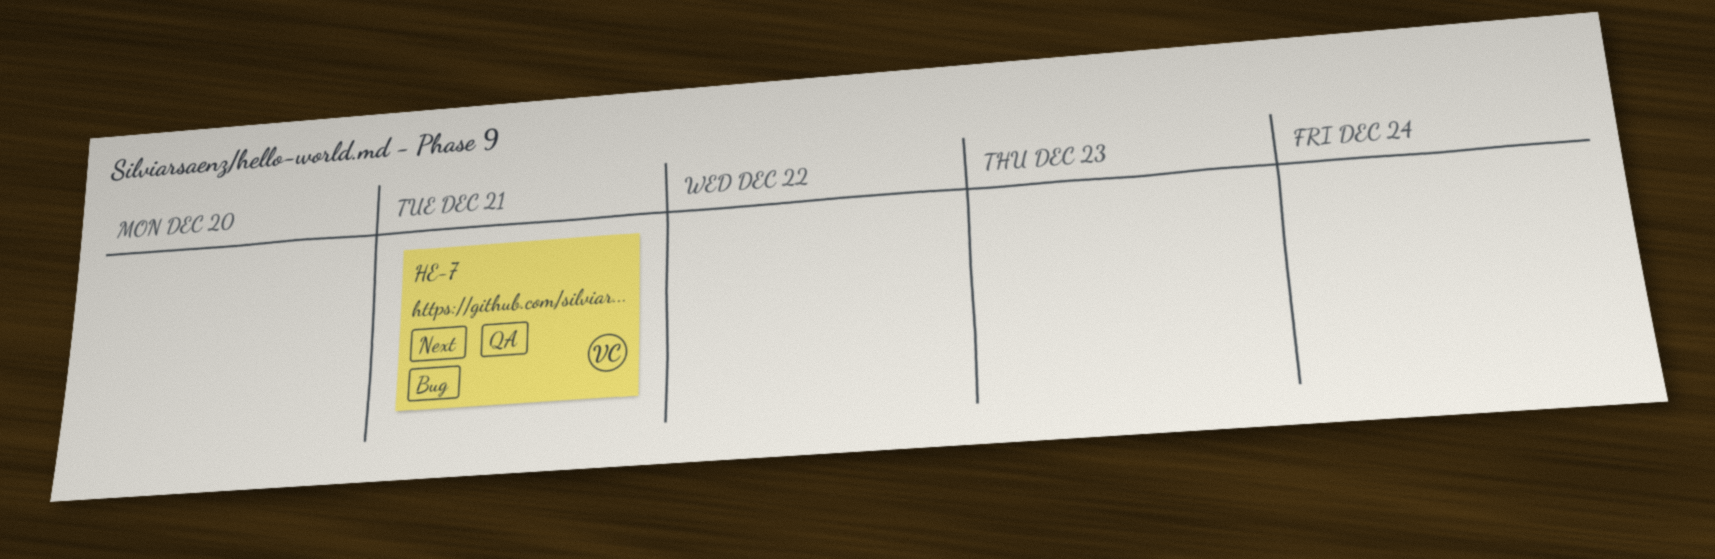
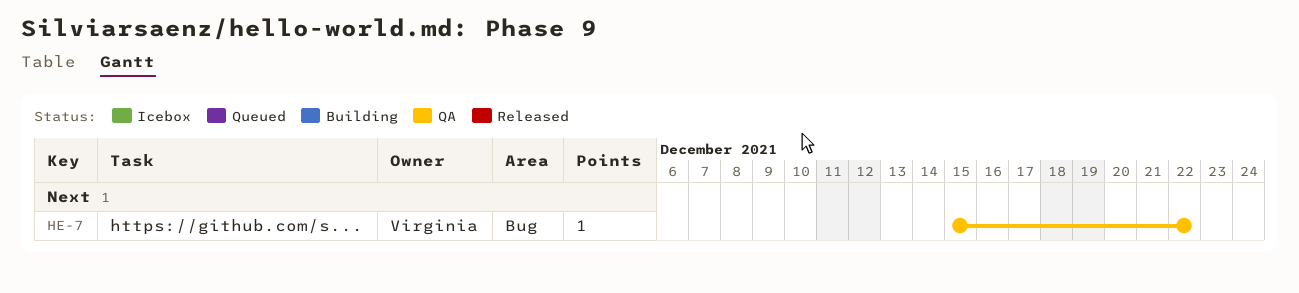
HE-7, due: Dec 21 -> Dec 22

